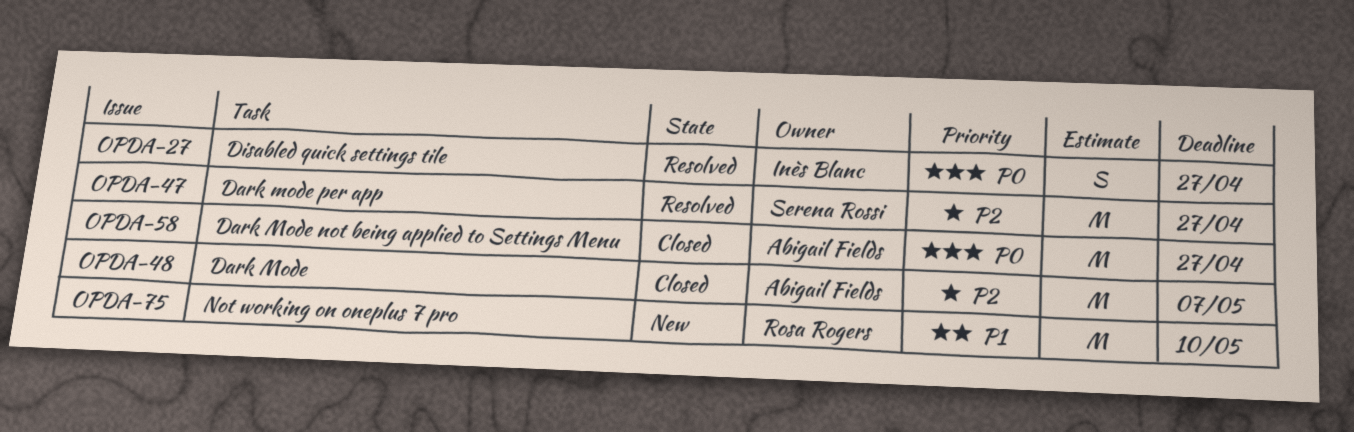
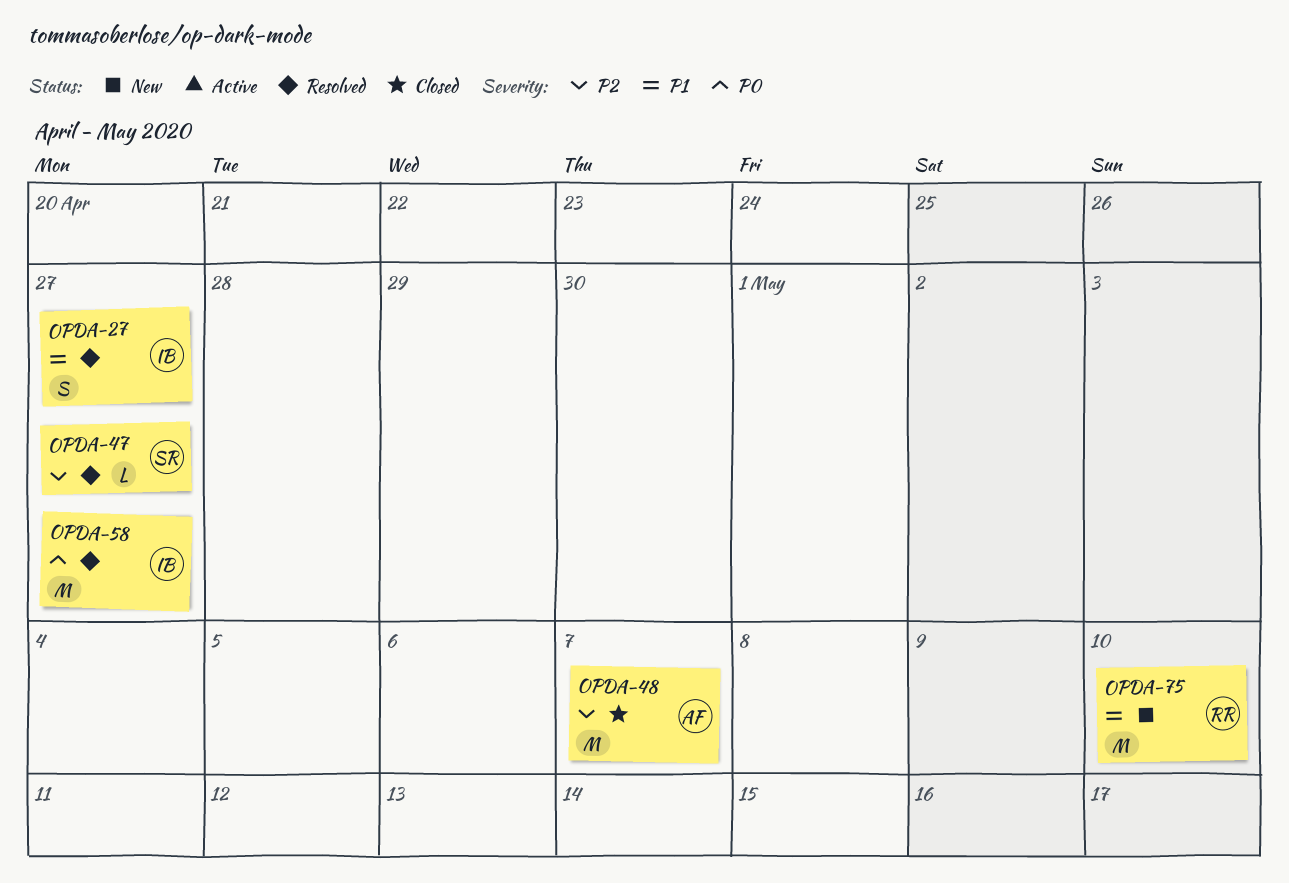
OPDA-27, priority: P0 -> P1
OPDA-47, estimate: M -> L
OPDA-58, status: Closed -> Resolved
OPDA-58, owner: Abigail Fields -> Inès Blanc

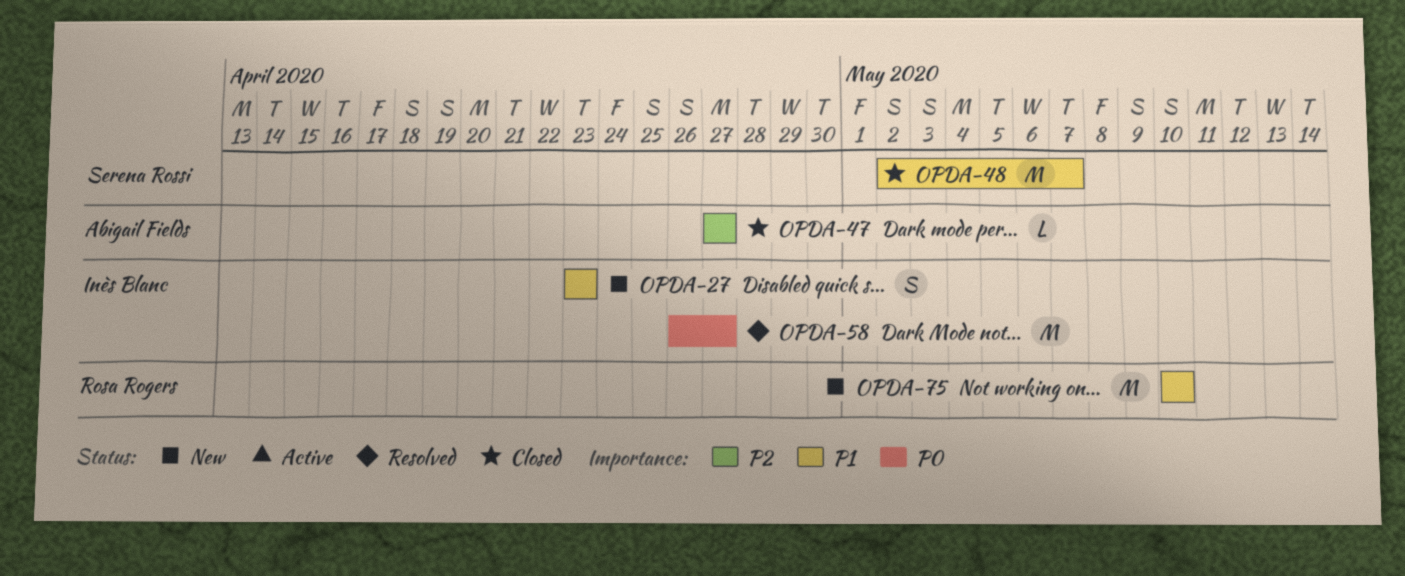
OPDA-27, status: Resolved -> New
OPDA-27, due: Apr 27 -> Apr 23
OPDA-47, status: Resolved -> Closed
OPDA-47, owner: Serena Rossi -> Abigail Fields
OPDA-48, owner: Abigail Fields -> Serena Rossi
OPDA-48, priority: P2 -> P1

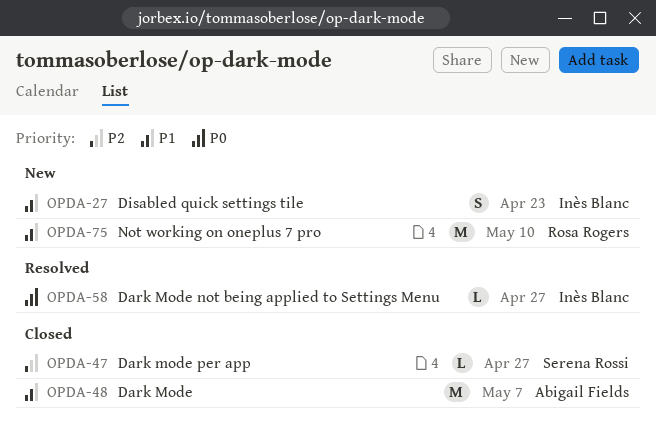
OPDA-47, owner: Abigail Fields -> Serena Rossi
OPDA-48, owner: Serena Rossi -> Abigail Fields
OPDA-58, estimate: M -> L

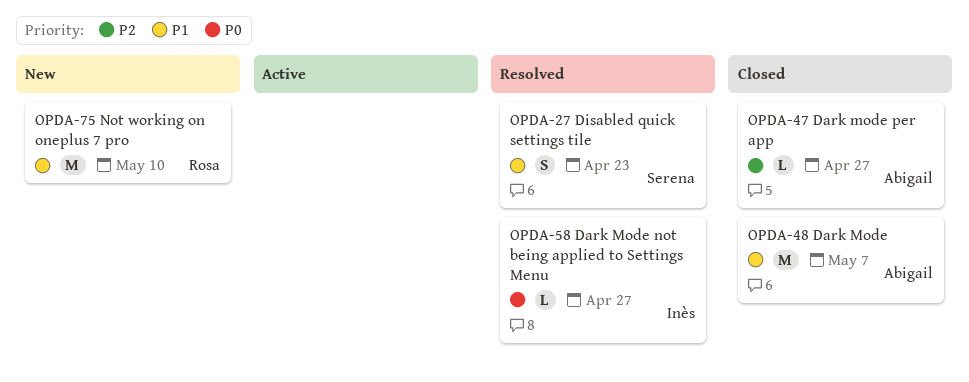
OPDA-27, status: New -> Resolved
OPDA-27, owner: Inès Blanc -> Serena Rossi
OPDA-47, owner: Serena Rossi -> Abigail Fields

